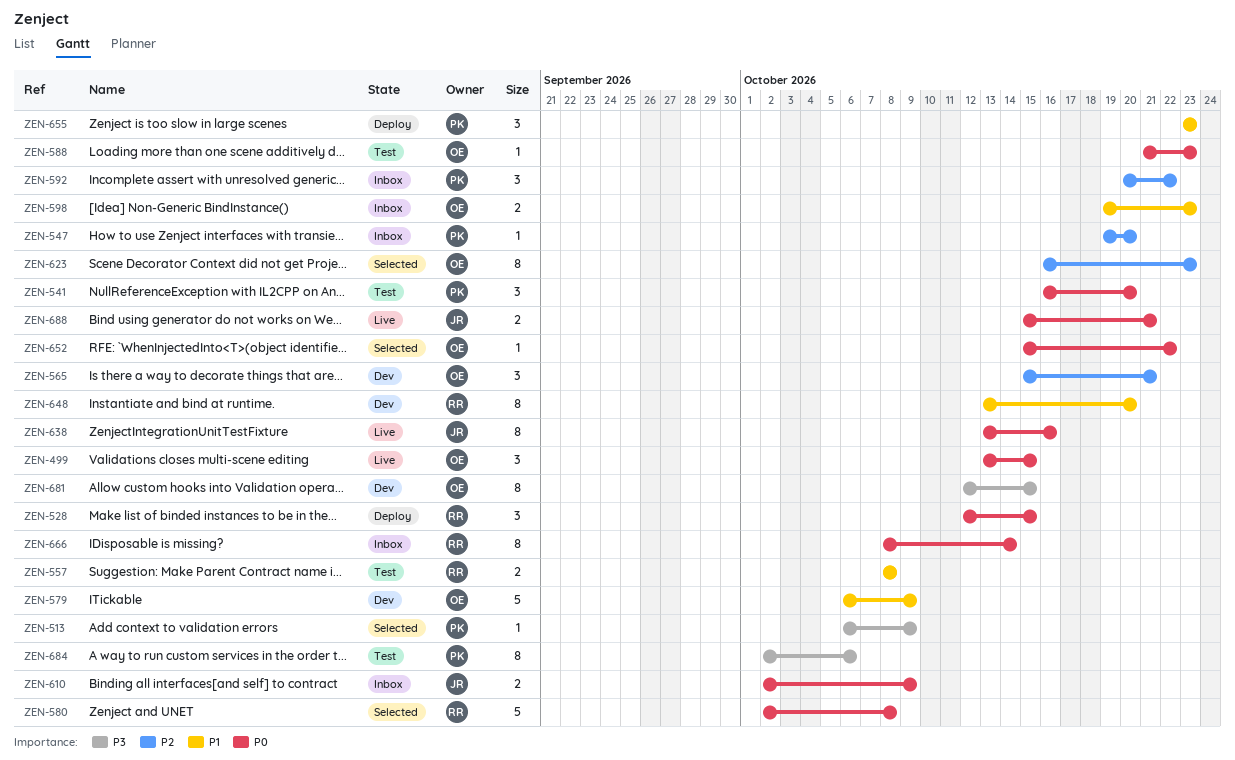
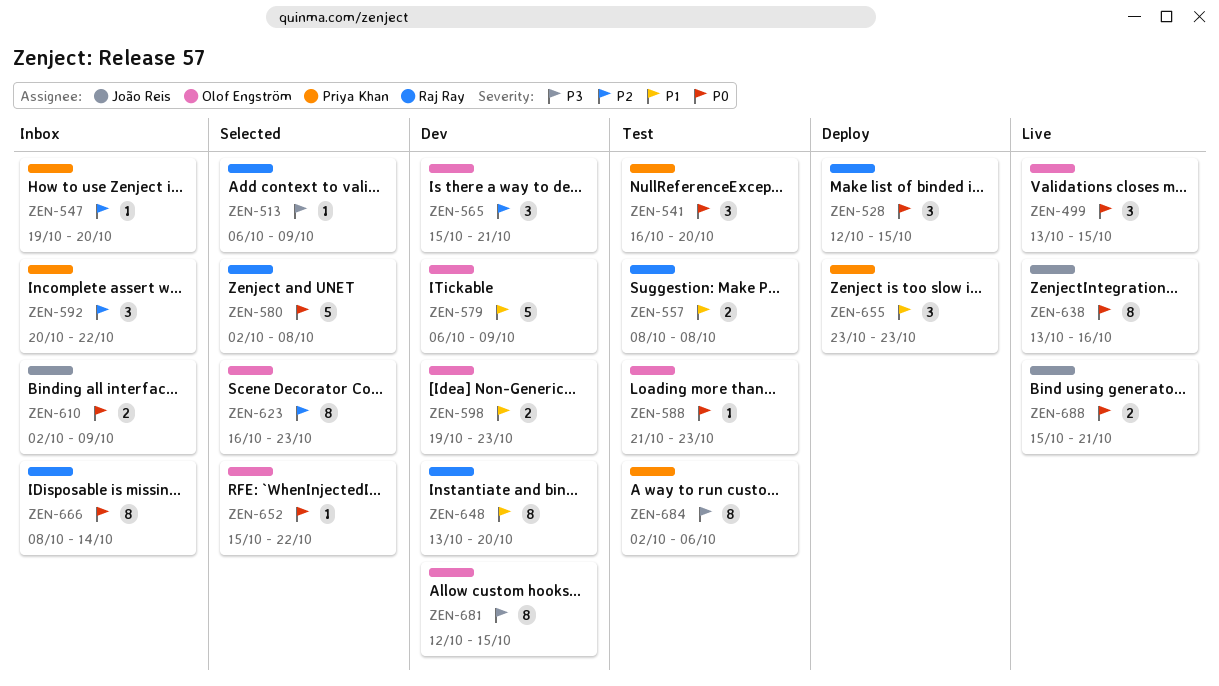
ZEN-513, owner: Priya Khan -> Raj Ray
ZEN-598, status: Inbox -> Dev

